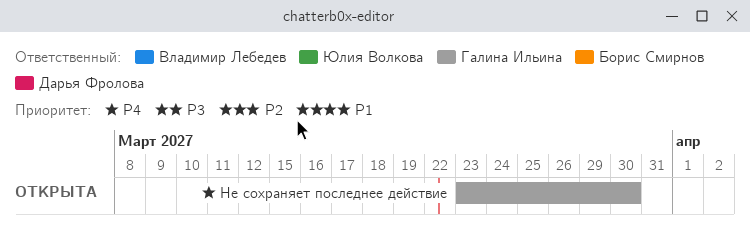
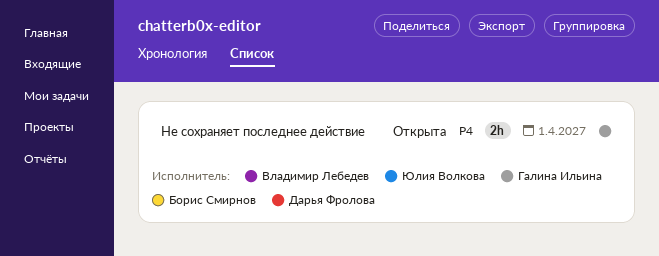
Не сохраняет последнее действие, due: Mar 30 -> Apr 1

